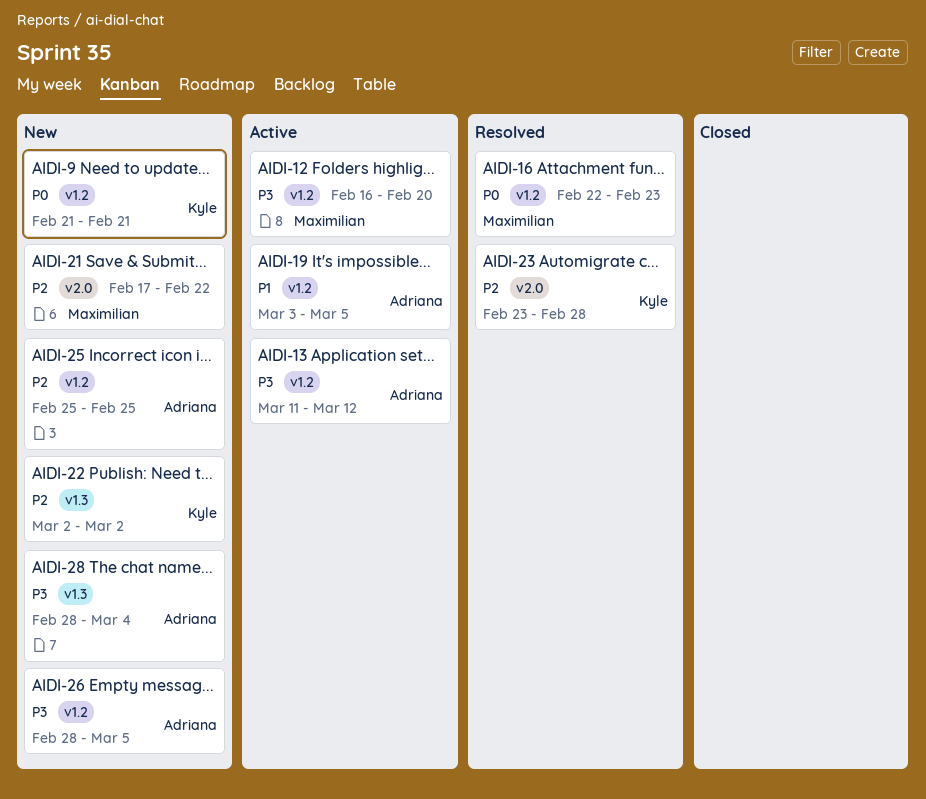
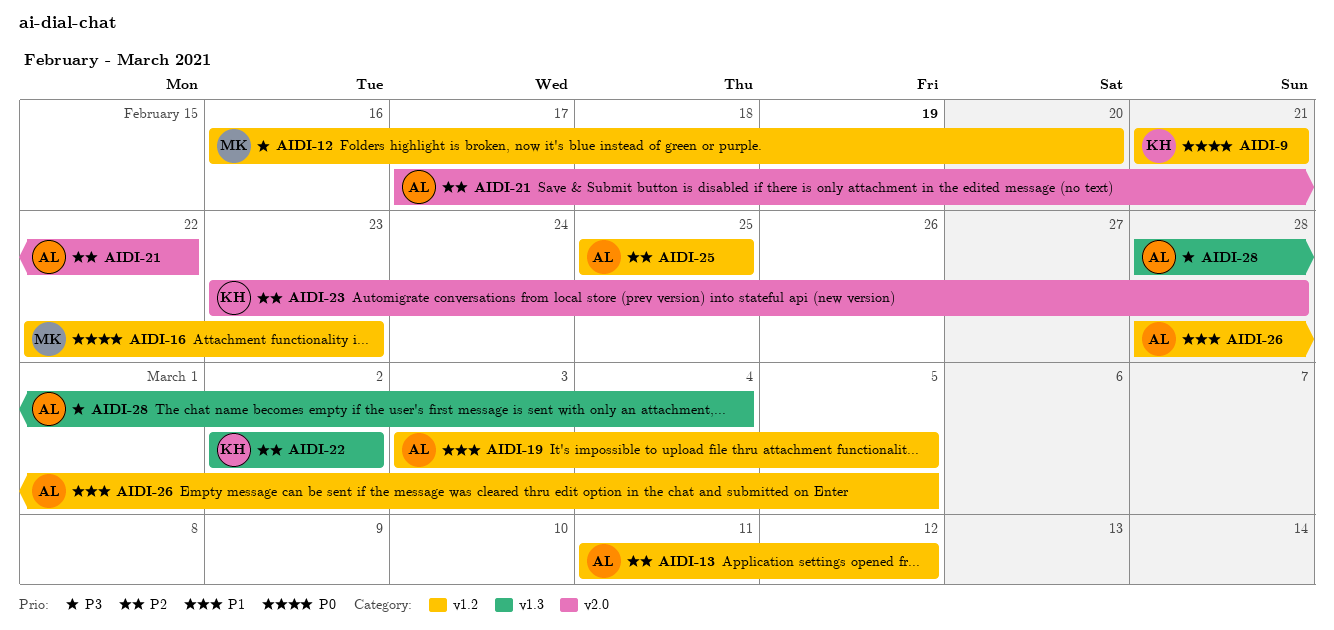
AIDI-13, priority: P3 -> P2
AIDI-21, owner: Maximilian -> Adriana
AIDI-26, priority: P3 -> P1

